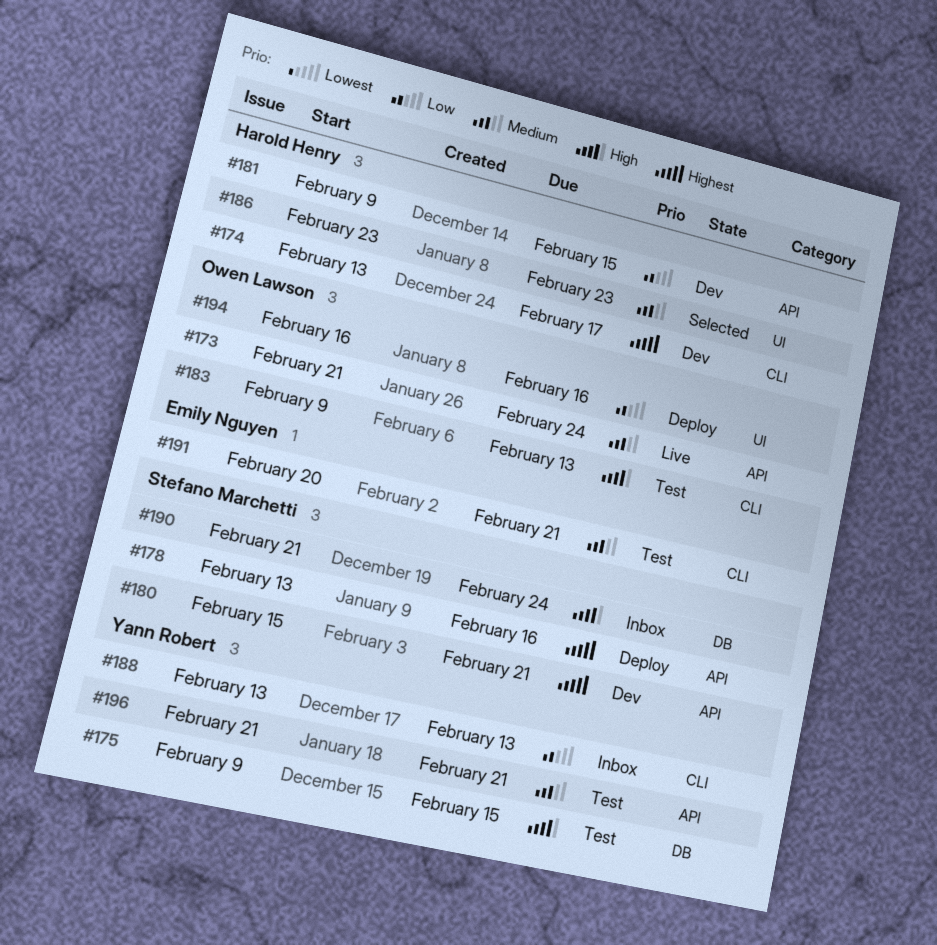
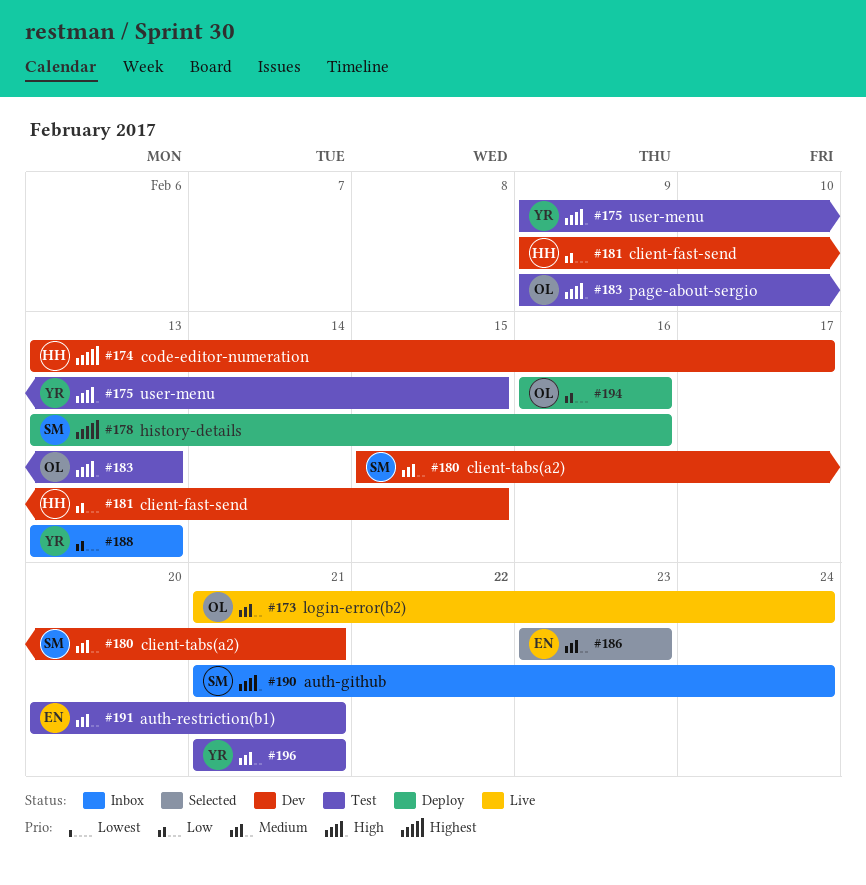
#180, priority: Highest -> Medium
#186, owner: Harold Henry -> Emily Nguyen

